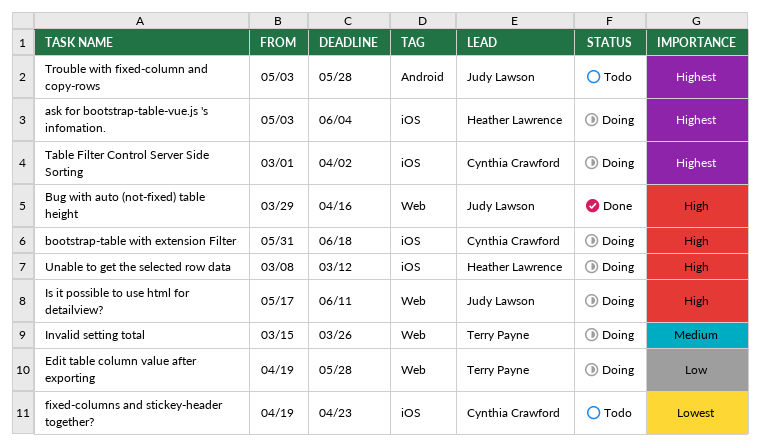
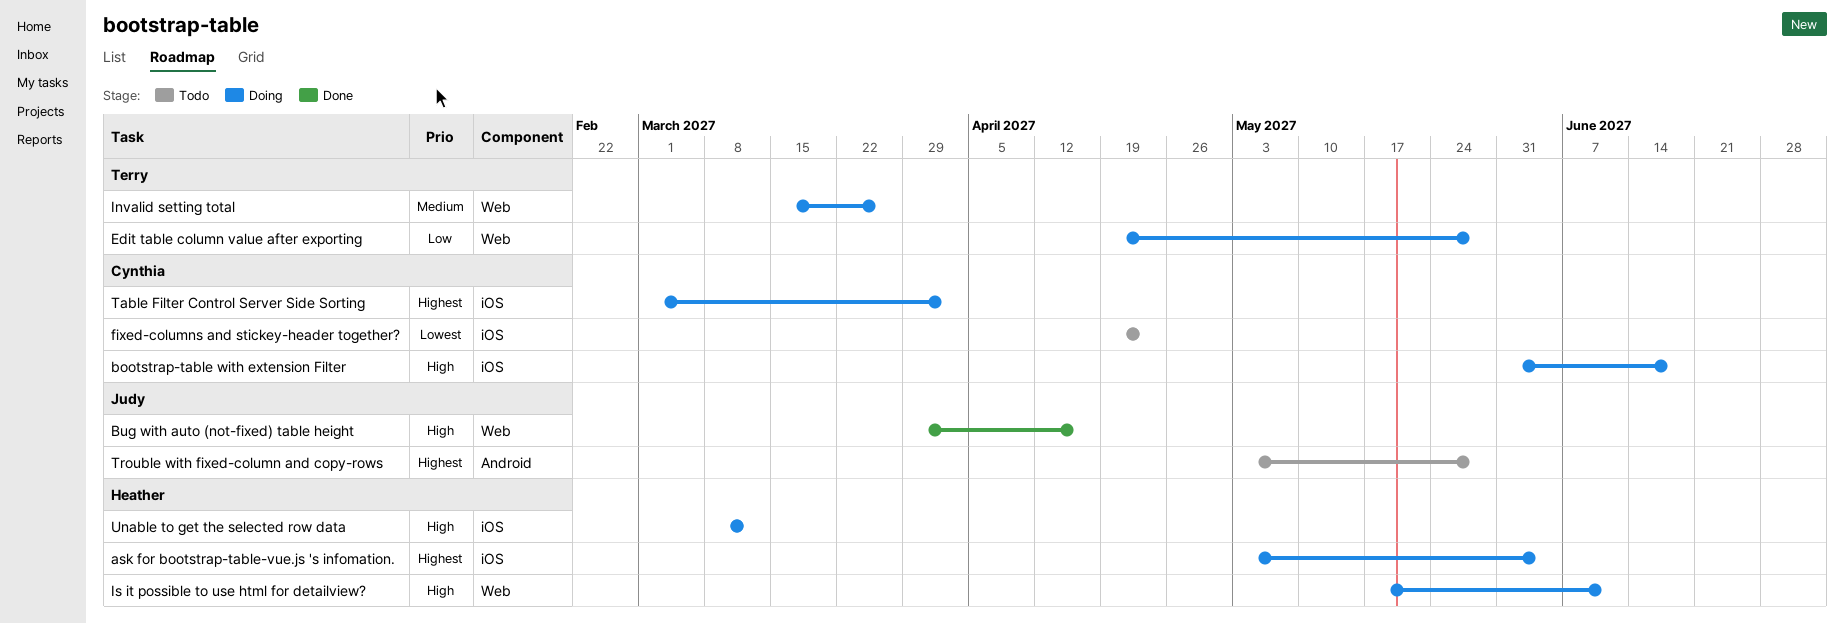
Is it possible to use html for detailview?, owner: Judy Lawson -> Heather Lawrence

